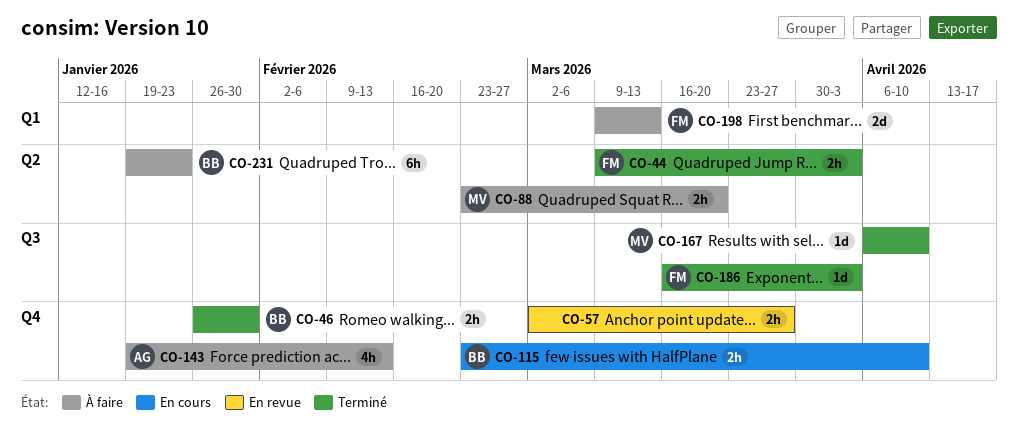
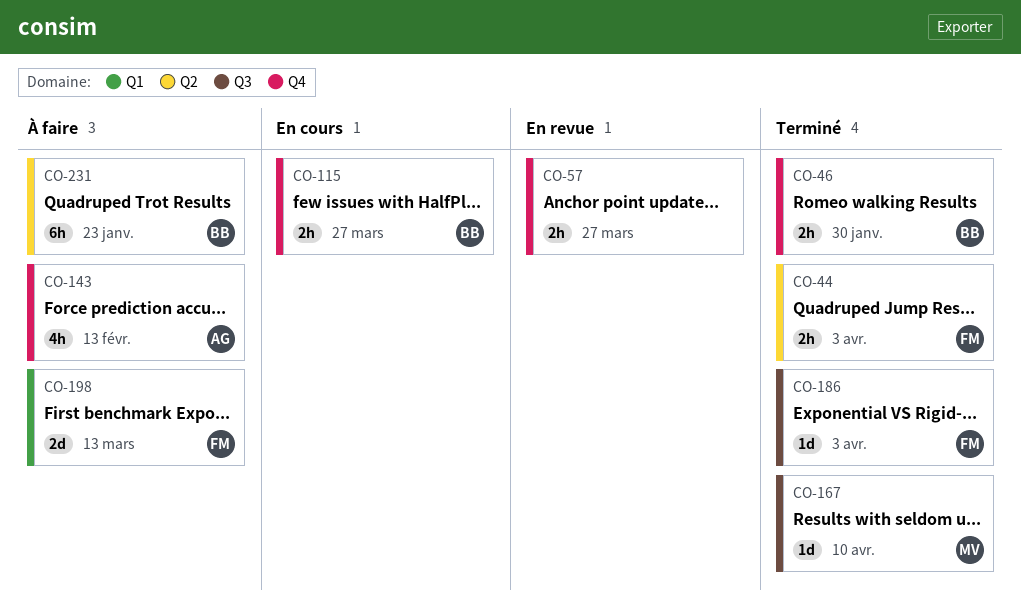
CO-88: present -> none
CO-115, due: Apr 10 -> Mar 27

